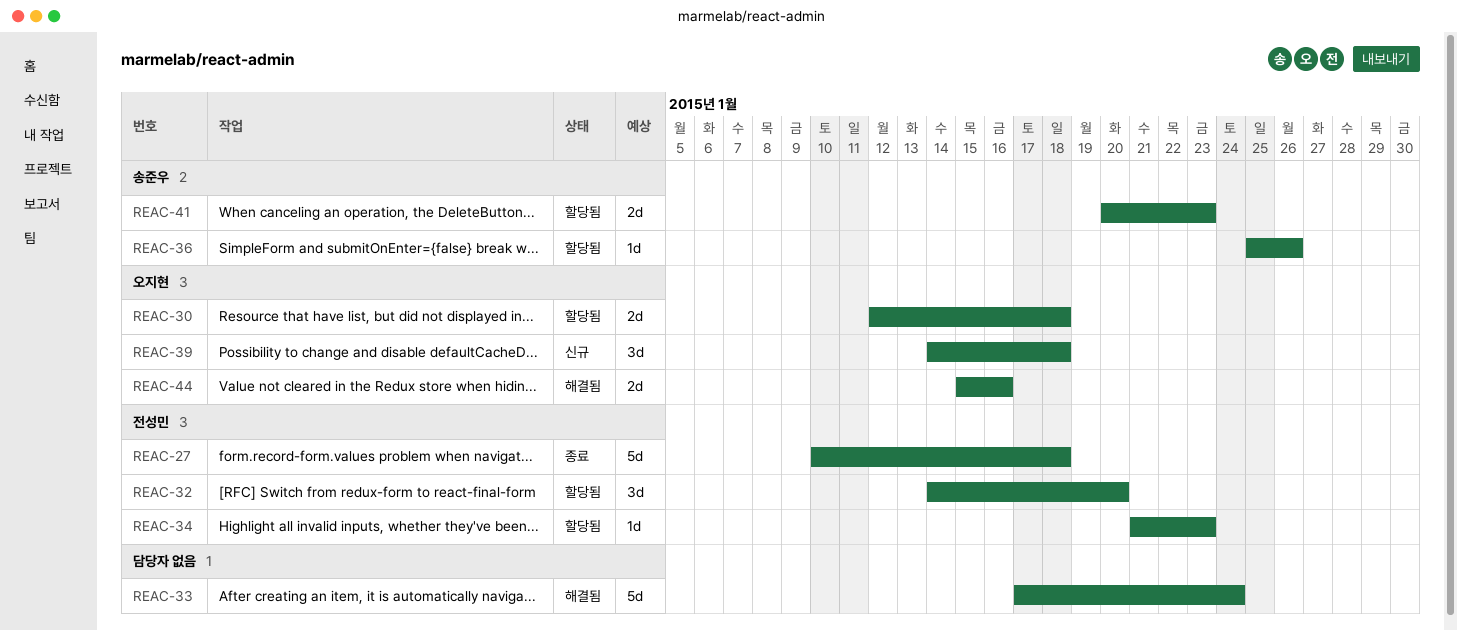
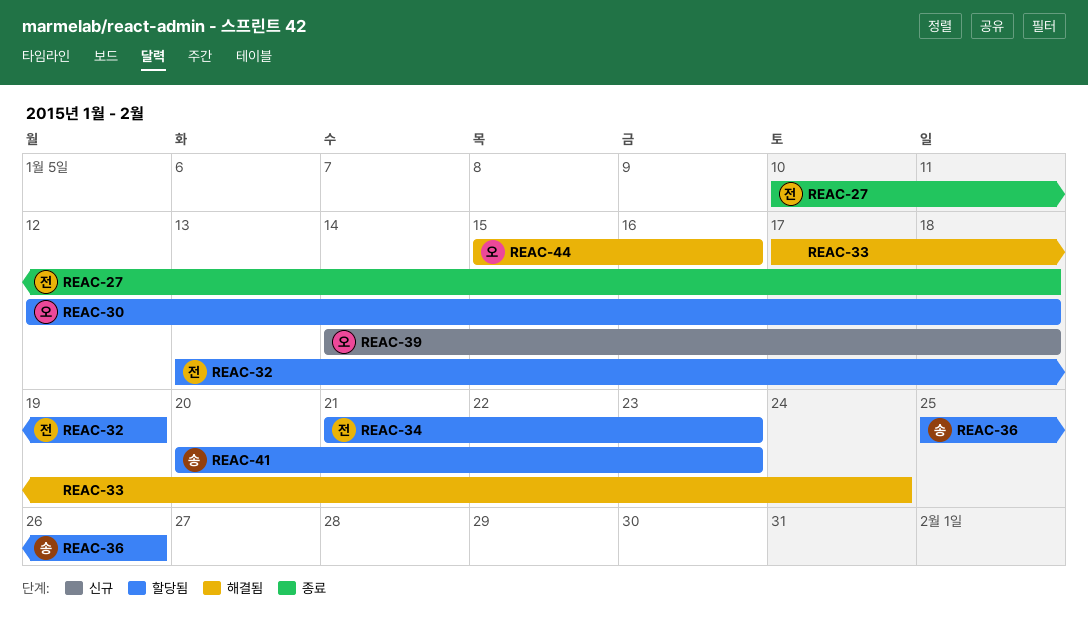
REAC-32, start: Jan 14 -> Jan 13
REAC-32, due: Jan 20 -> Jan 19

